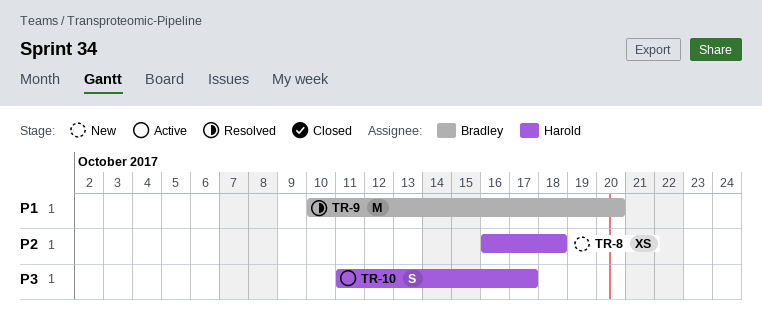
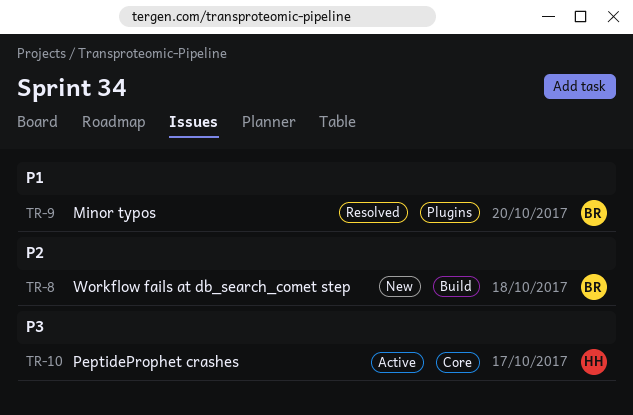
TR-8, owner: Harold -> Bradley

